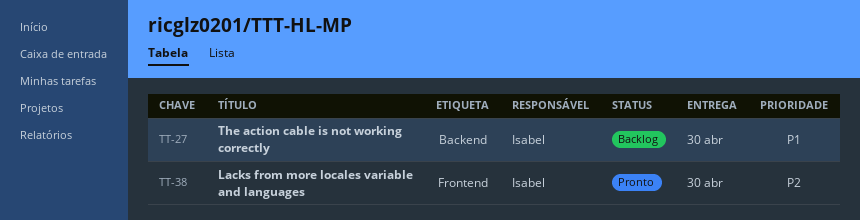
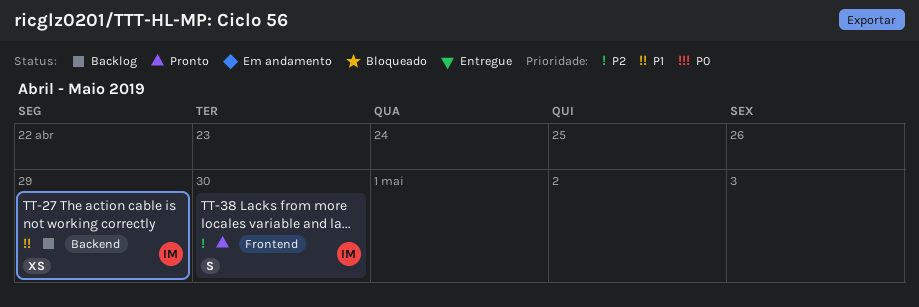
TT-27, due: Apr 30 -> Apr 29

